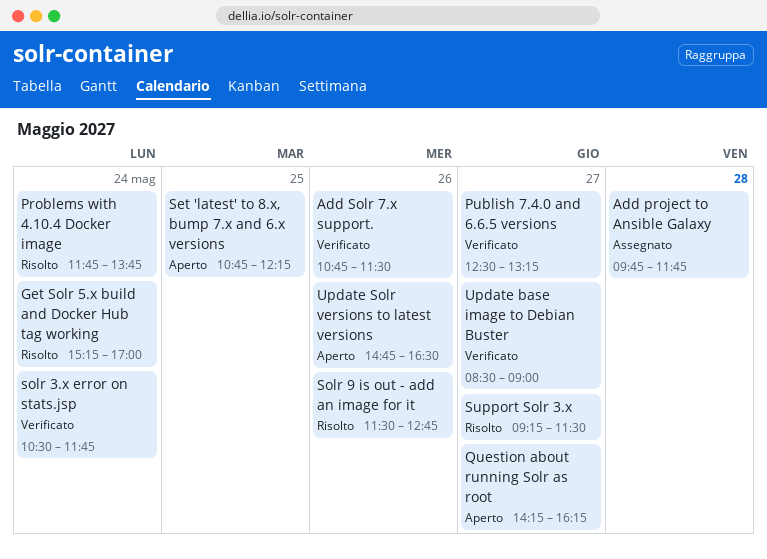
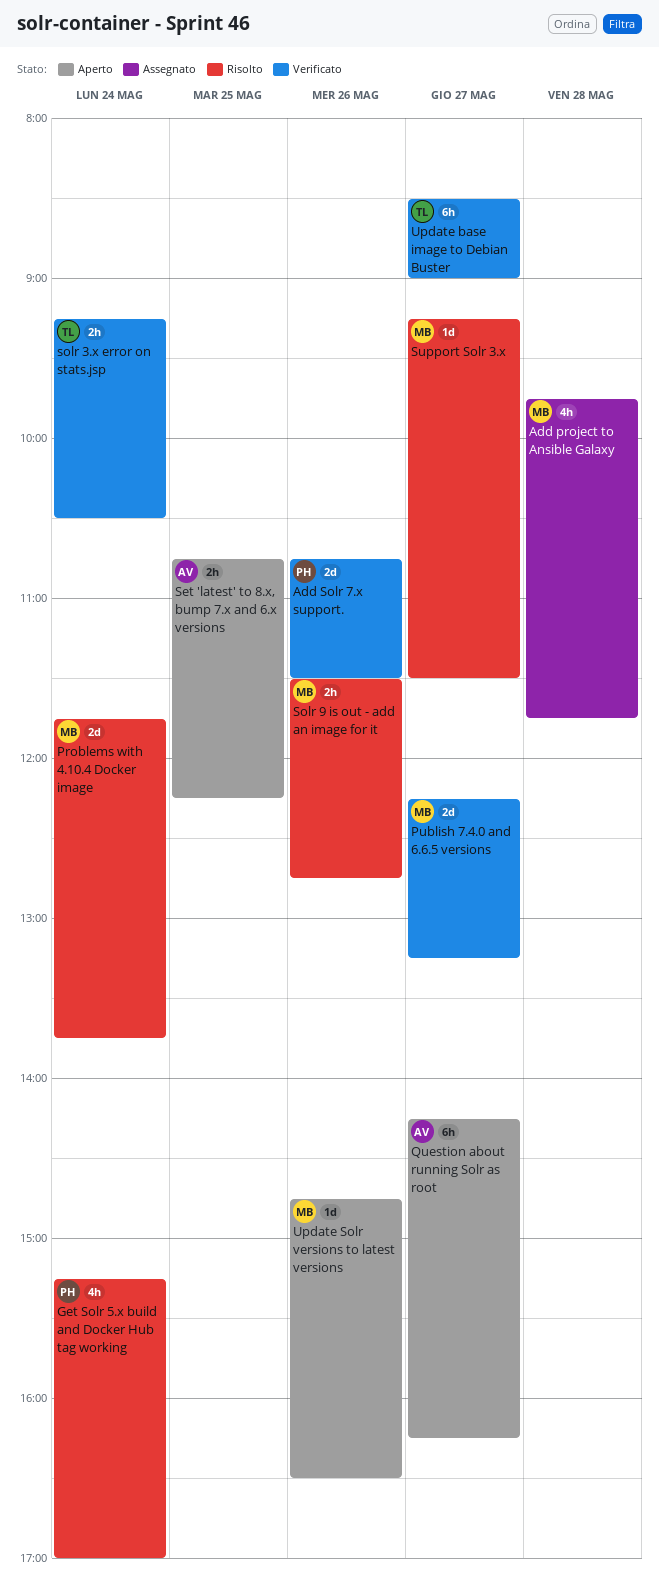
Publish 7.4.0 and 6.6.5 versions, begins: 12:30 -> 12:15
solr 3.x error on stats.jsp, begins: 10:30 -> 09:15
solr 3.x error on stats.jsp, ends: 11:45 -> 10:30

